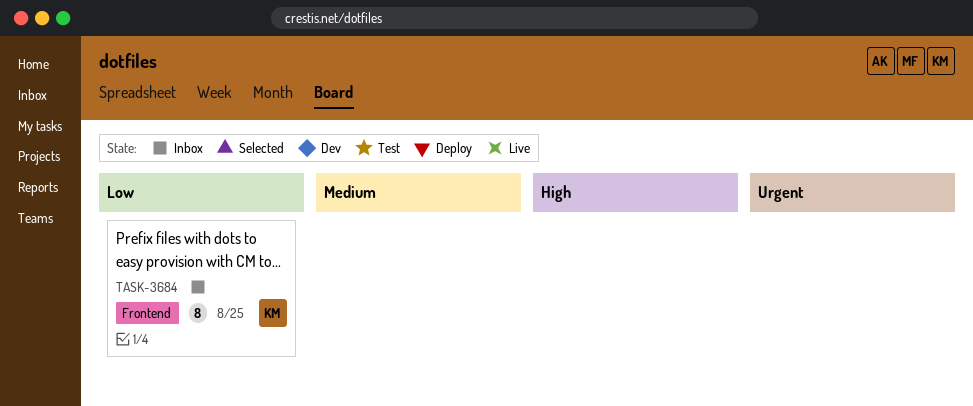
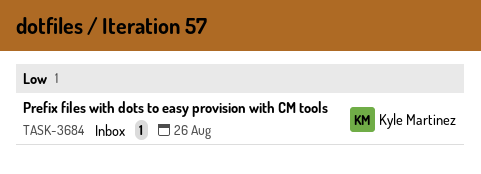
TASK-3684, estimate: 8 -> 1
TASK-3684, due: Aug 25 -> Aug 26

